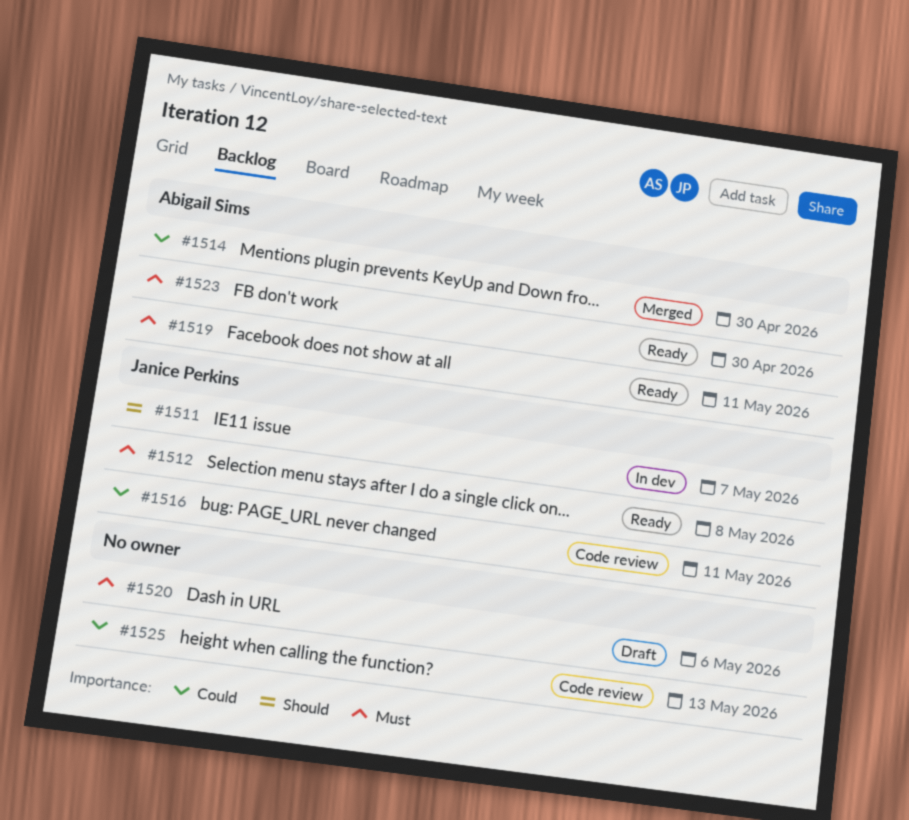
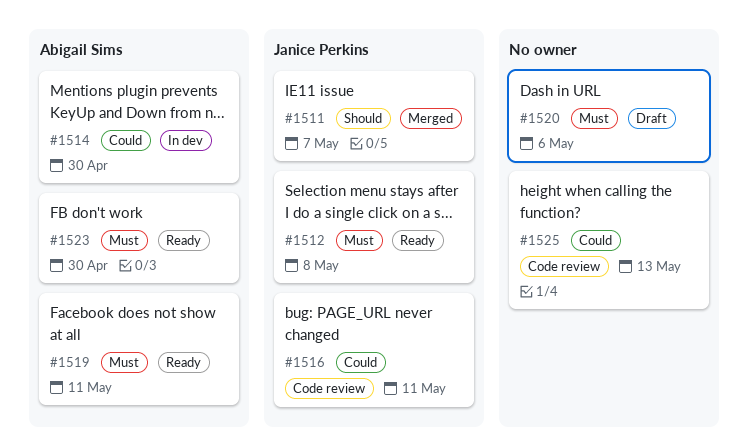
#1511, status: In dev -> Merged
#1514, status: Merged -> In dev

